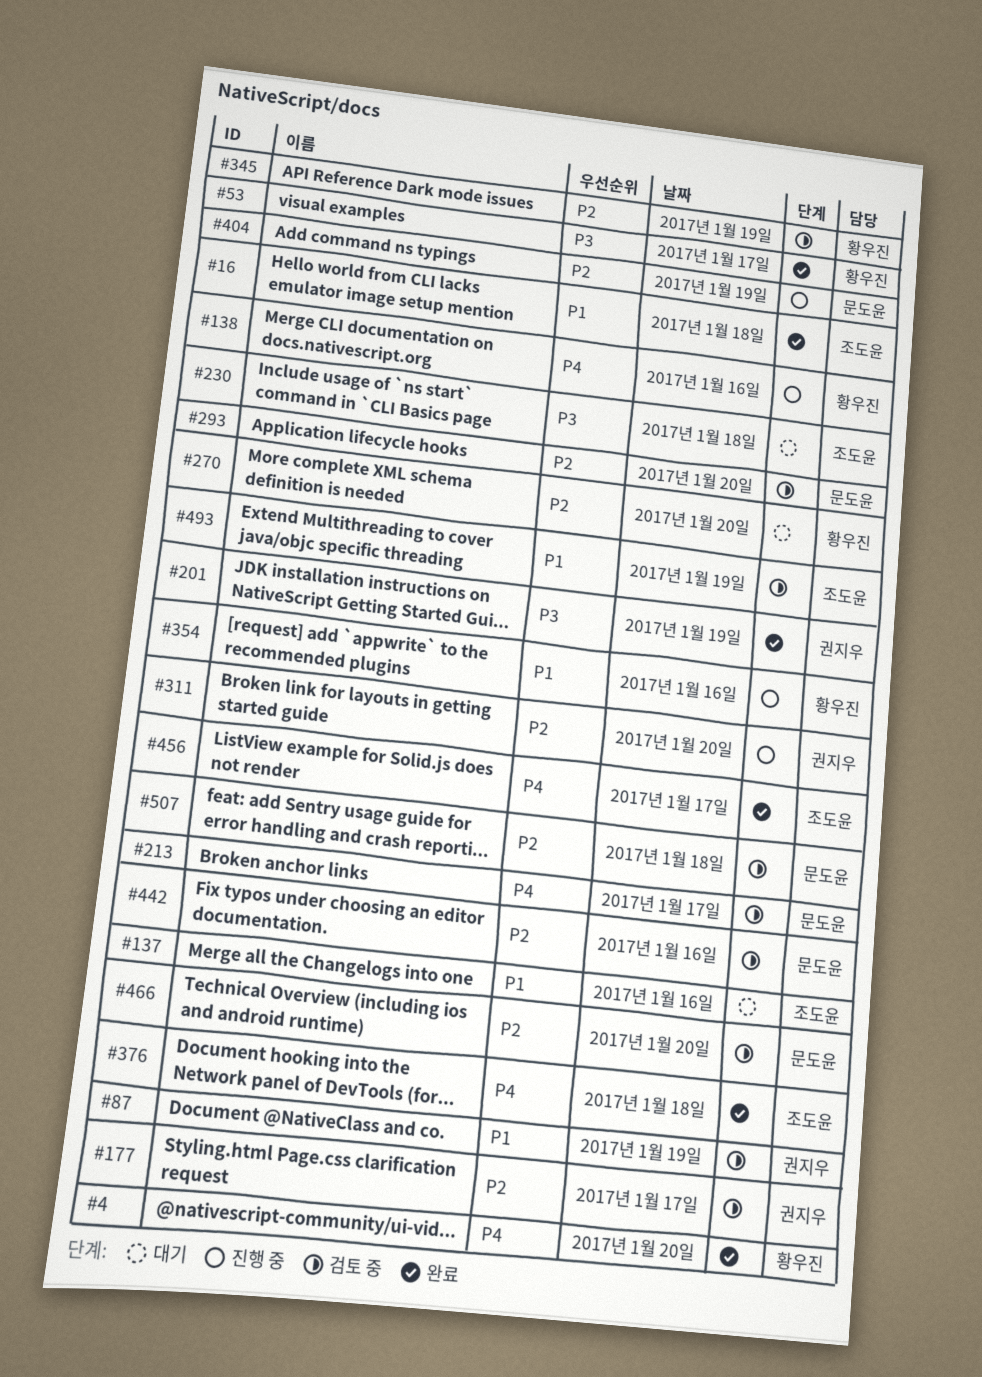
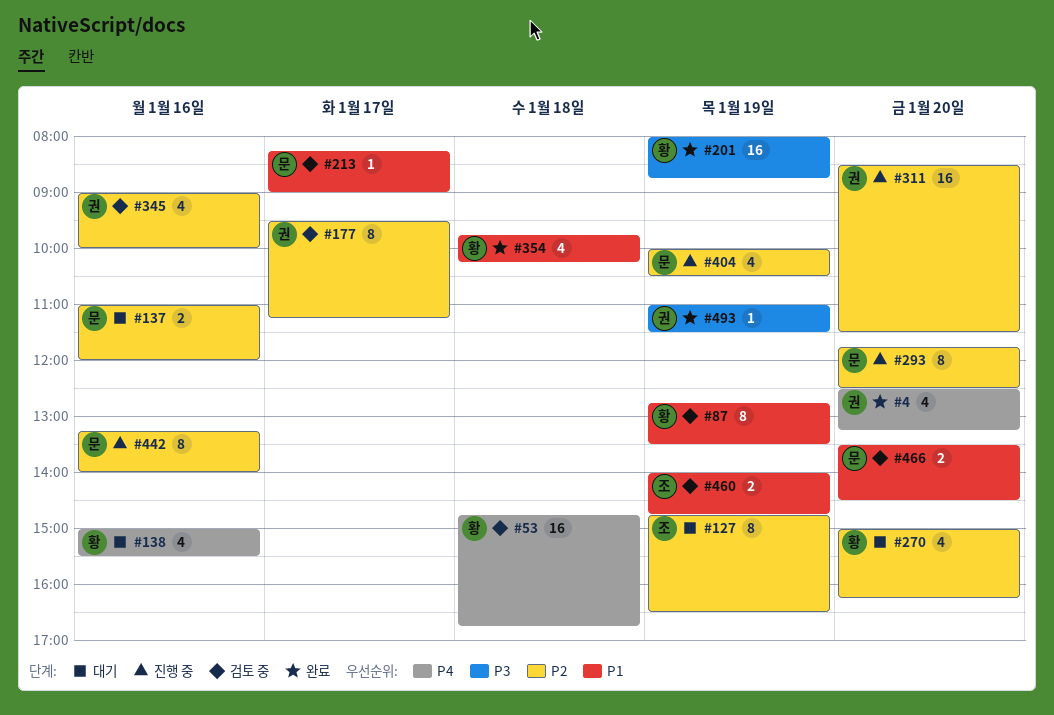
#4, owner: 황우진 -> 권지우
#16: present -> none
#53, status: 완료 -> 검토 중
#53, priority: P3 -> P4
#53, day: Jan 17 -> Jan 18
#87, owner: 권지우 -> 황우진
#127: none -> present
#137, owner: 조도윤 -> 문도윤
#137, priority: P1 -> P2
#138, status: 진행 중 -> 대기
#201, owner: 권지우 -> 황우진
#213, priority: P4 -> P1
#230: present -> none
#293, status: 검토 중 -> 진행 중
#345, owner: 황우진 -> 권지우
#345, day: Jan 19 -> Jan 16
#354, status: 진행 중 -> 완료
#354, day: Jan 16 -> Jan 18
#376: present -> none
#442, status: 검토 중 -> 진행 중
#456: present -> none
#460: none -> present
#466, priority: P2 -> P1
#493, status: 검토 중 -> 완료
#493, owner: 조도윤 -> 권지우
#493, priority: P1 -> P3
#507: present -> none

